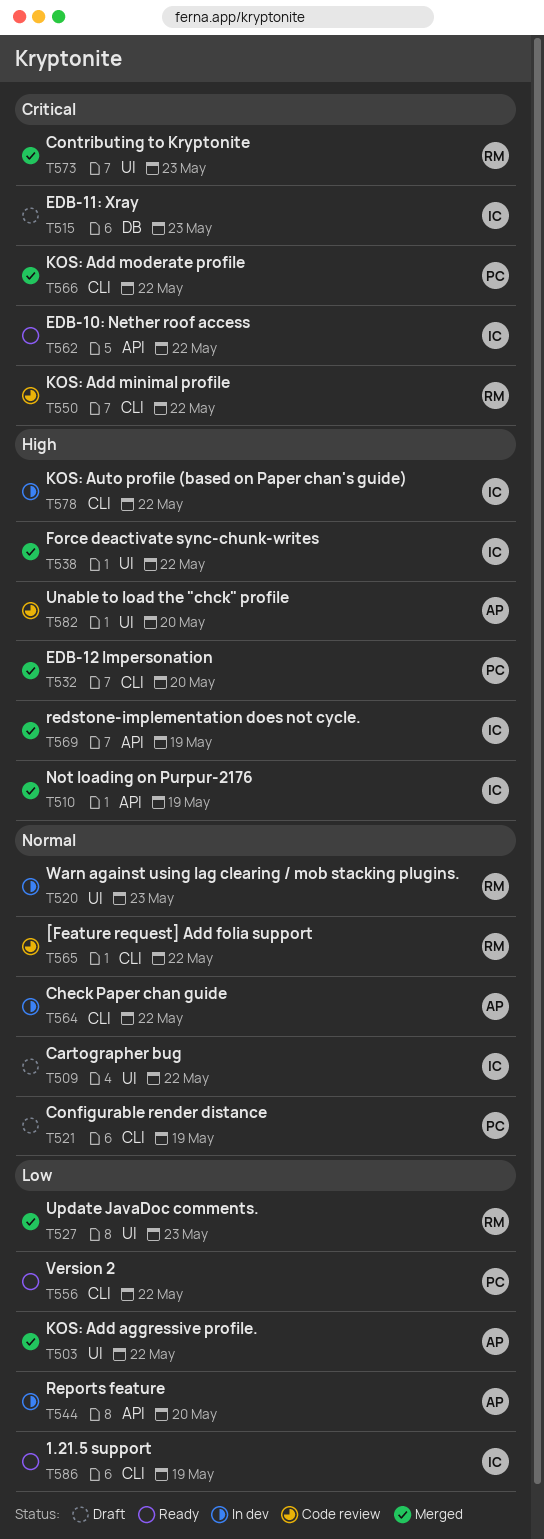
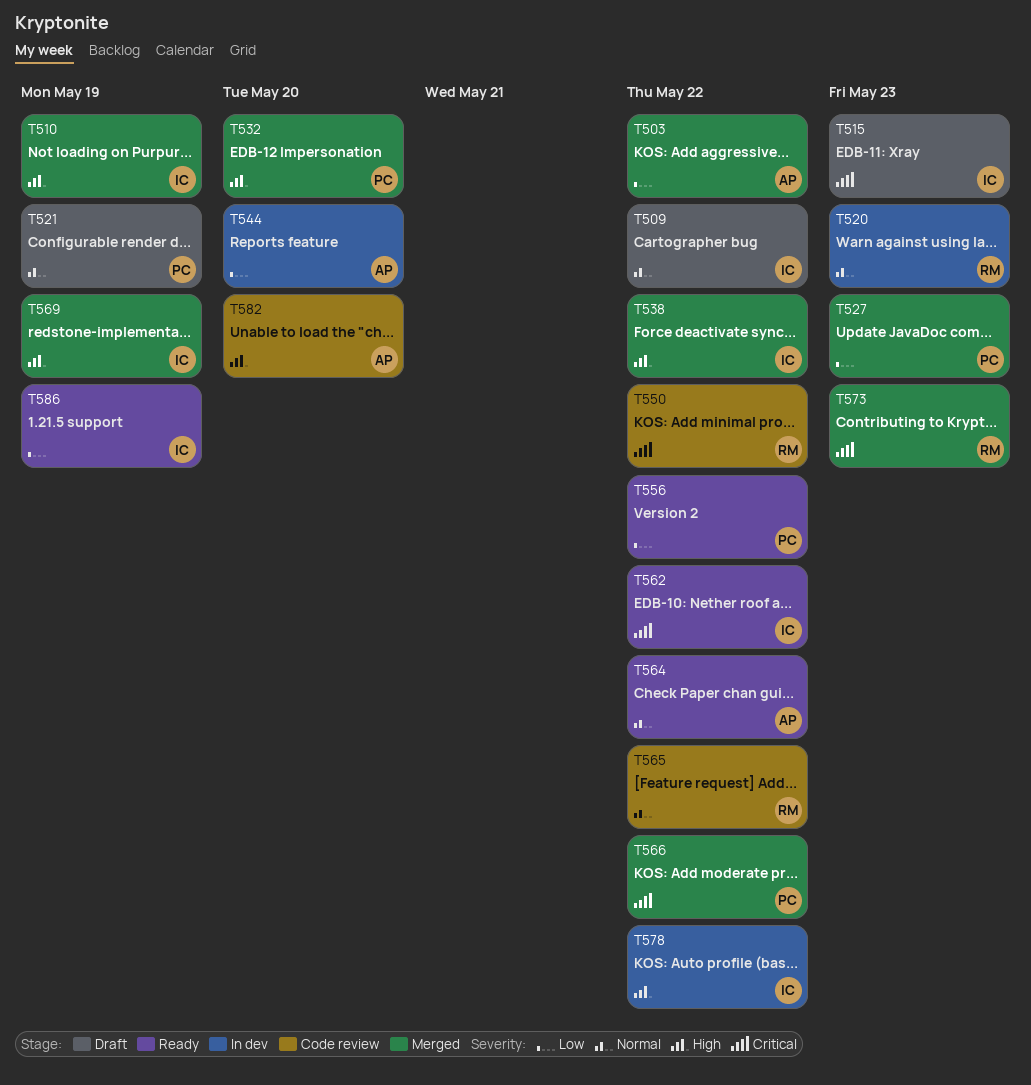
T527, owner: RM -> PC
T564, status: In dev -> Ready

